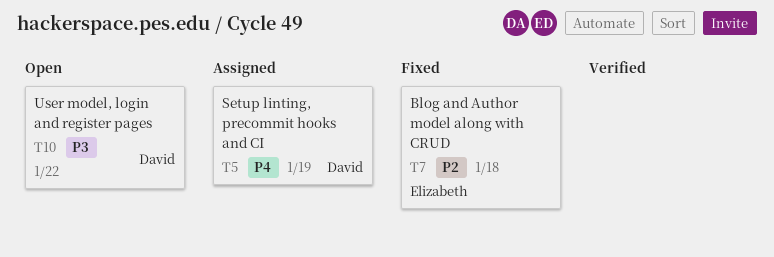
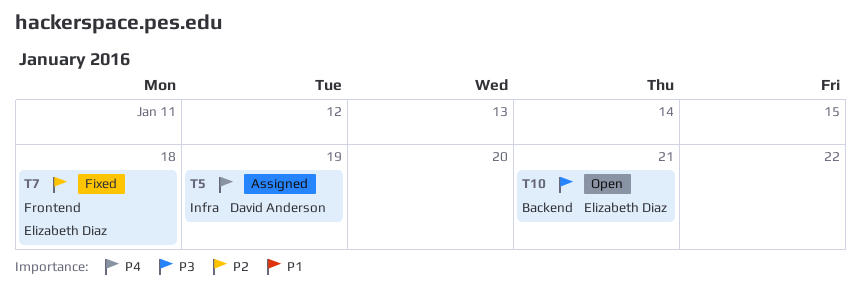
T10, owner: David Anderson -> Elizabeth Diaz
T10, due: Jan 22 -> Jan 21

